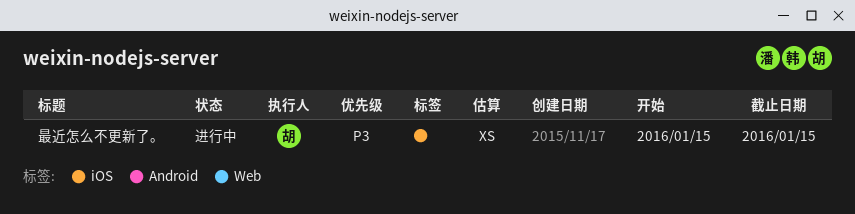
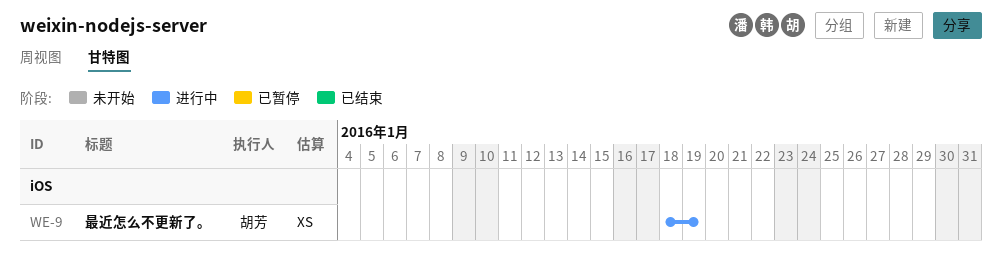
最近怎么不更新了。, start: Jan 15 -> Jan 18
最近怎么不更新了。, due: Jan 15 -> Jan 19

